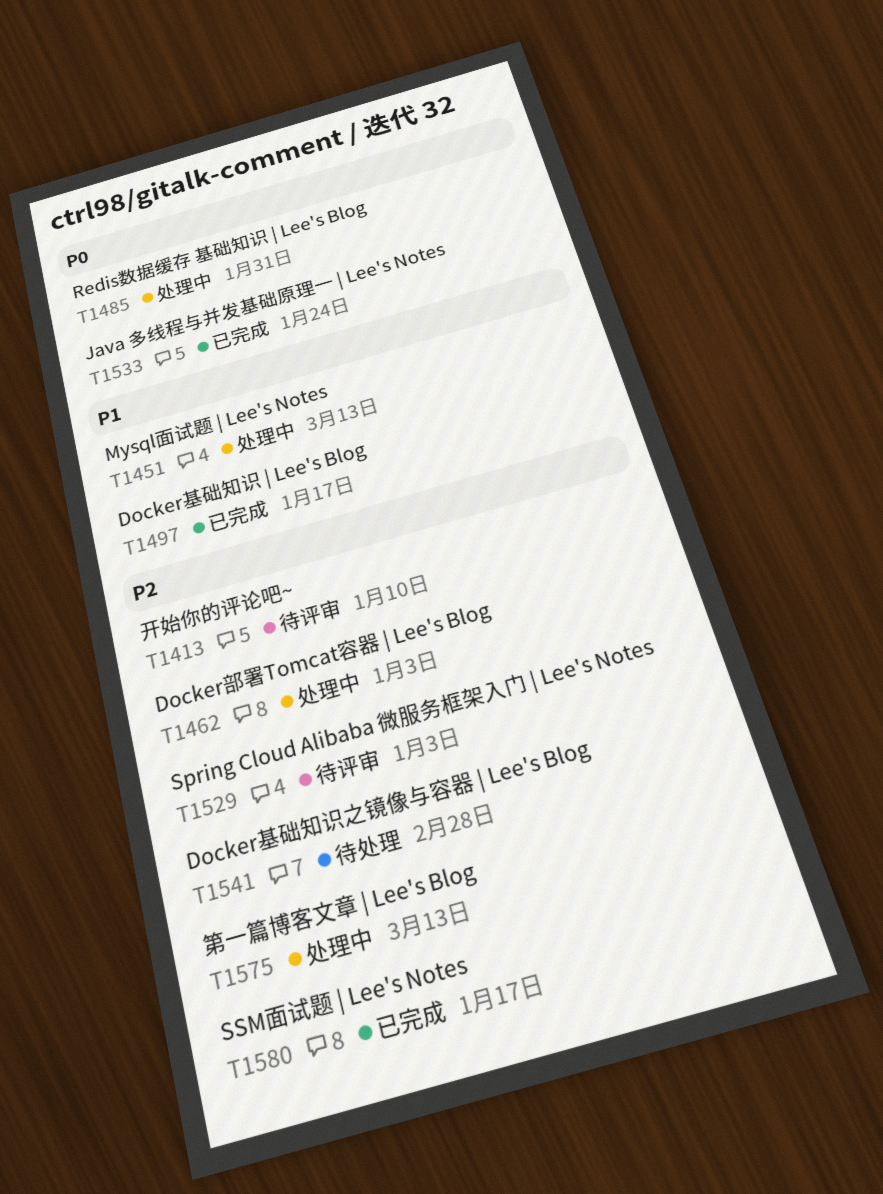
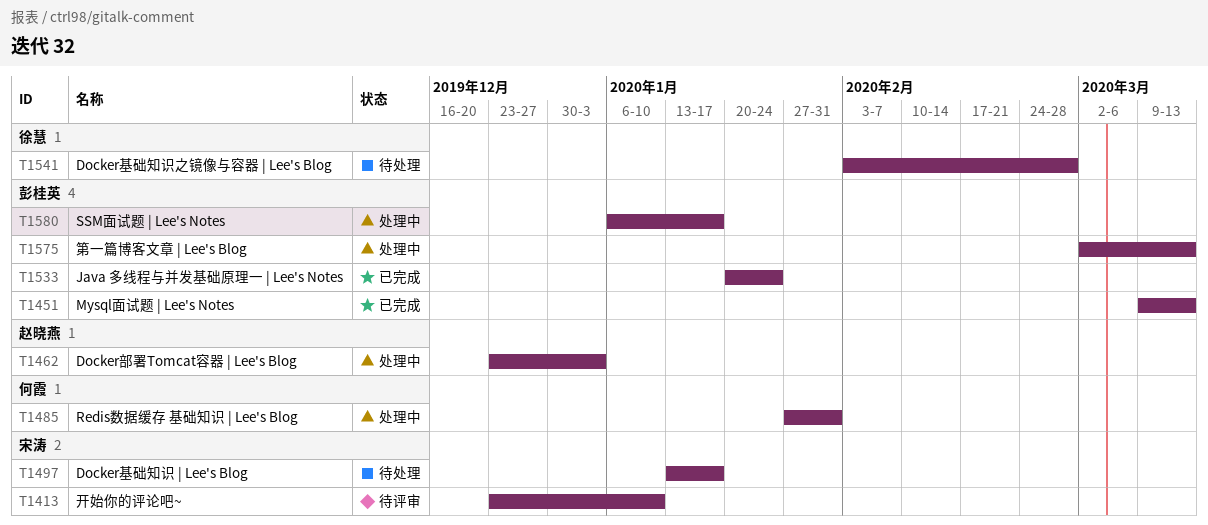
T1451, status: 处理中 -> 已完成
T1497, status: 已完成 -> 待处理
T1529: present -> none
T1580, status: 已完成 -> 处理中

